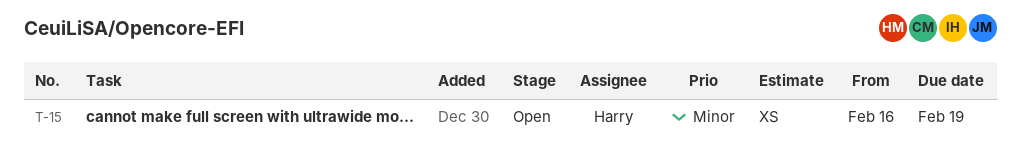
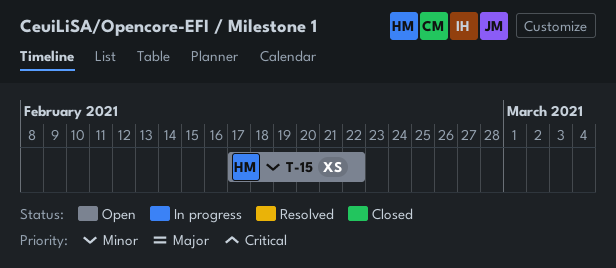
T-15, start: Feb 16 -> Feb 17
T-15, due: Feb 19 -> Feb 22

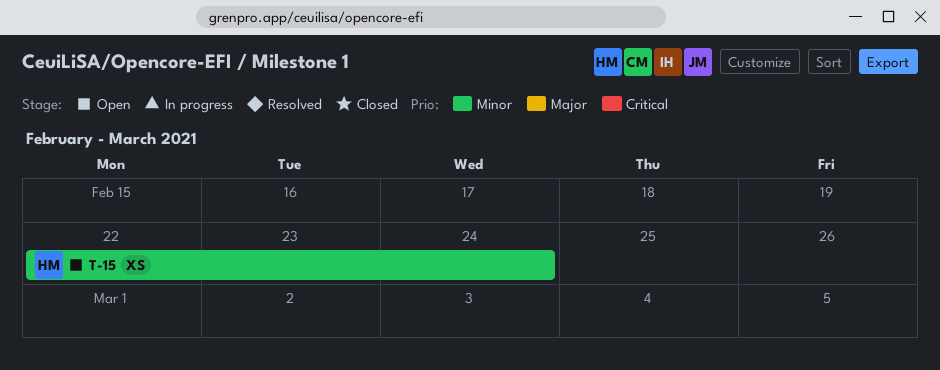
T-15, start: Feb 17 -> Feb 22
T-15, due: Feb 22 -> Feb 24

